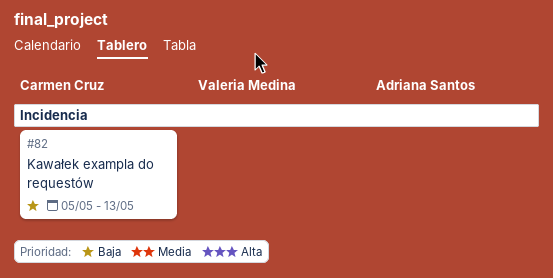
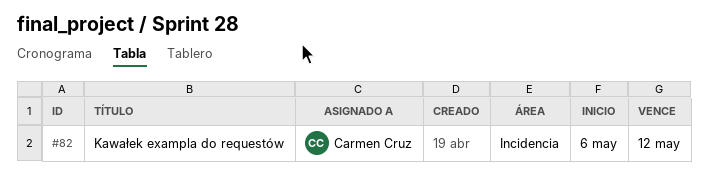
#82, start: May 5 -> May 6
#82, due: May 13 -> May 12

